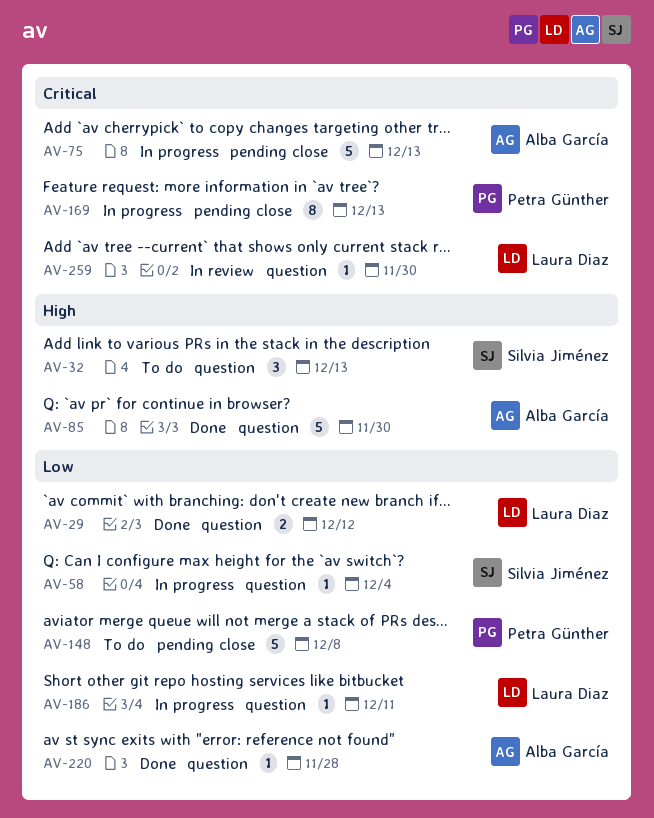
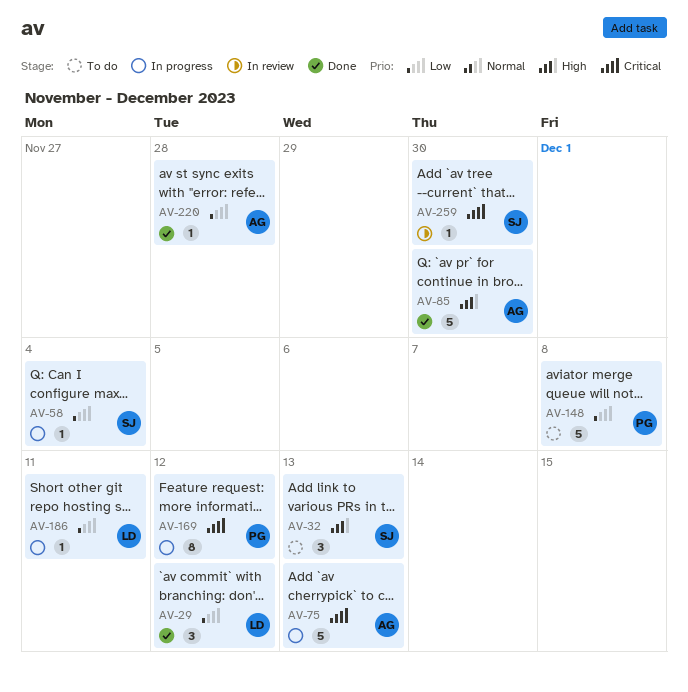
AV-29, estimate: 2 -> 3
AV-169, due: Dec 13 -> Dec 12
AV-259, owner: Laura Diaz -> Silvia Jiménez

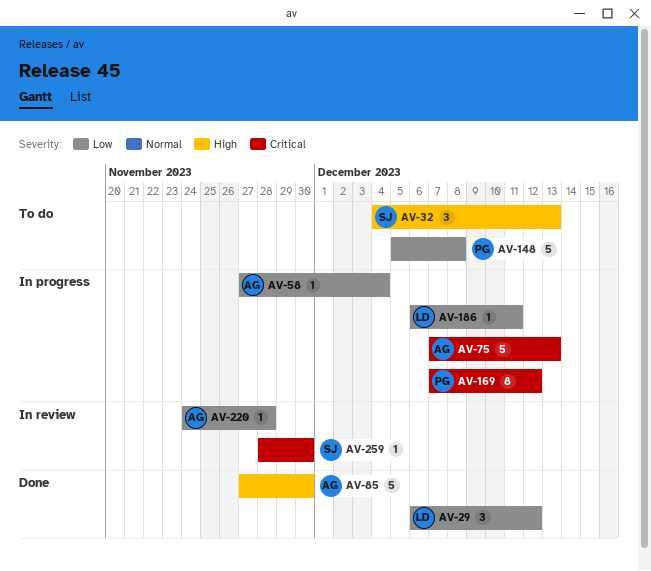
AV-58, owner: SJ -> AG
AV-220, status: Done -> In review

